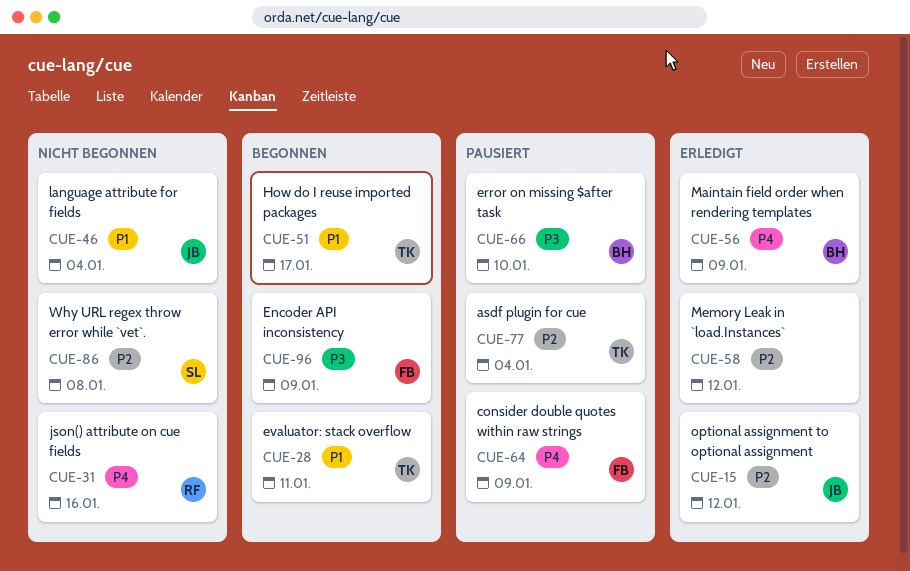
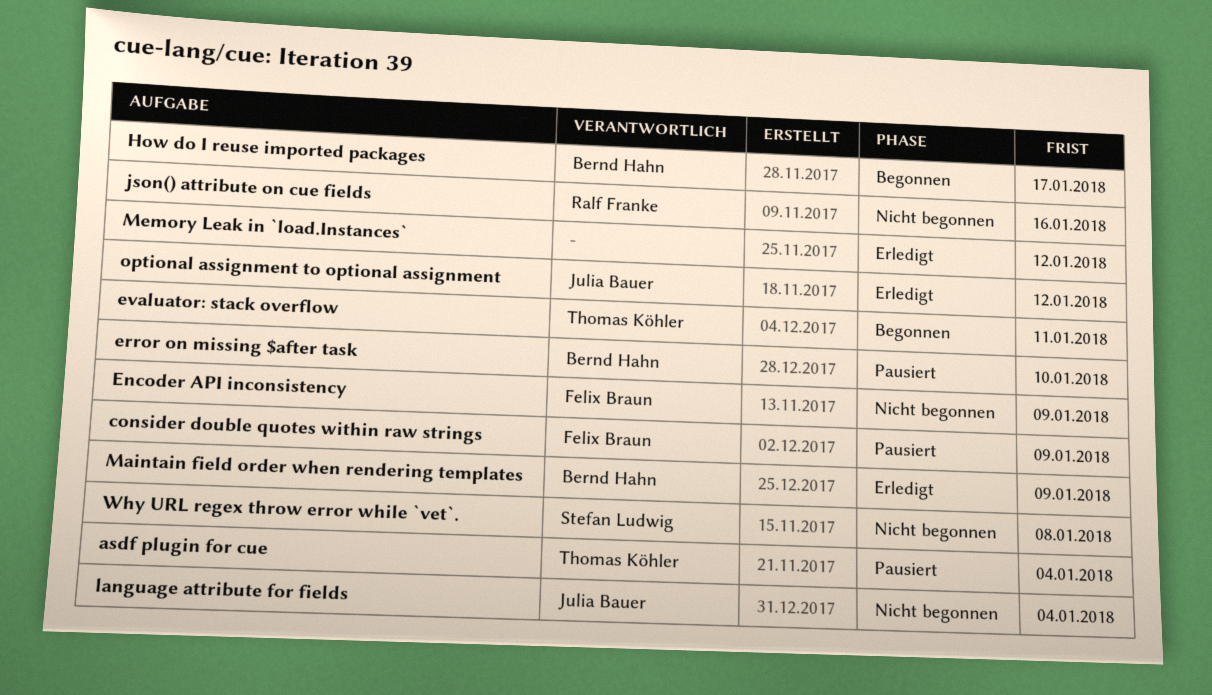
Encoder API inconsistency, status: Begonnen -> Nicht begonnen
How do I reuse imported packages, owner: Thomas Köhler -> Bernd Hahn

